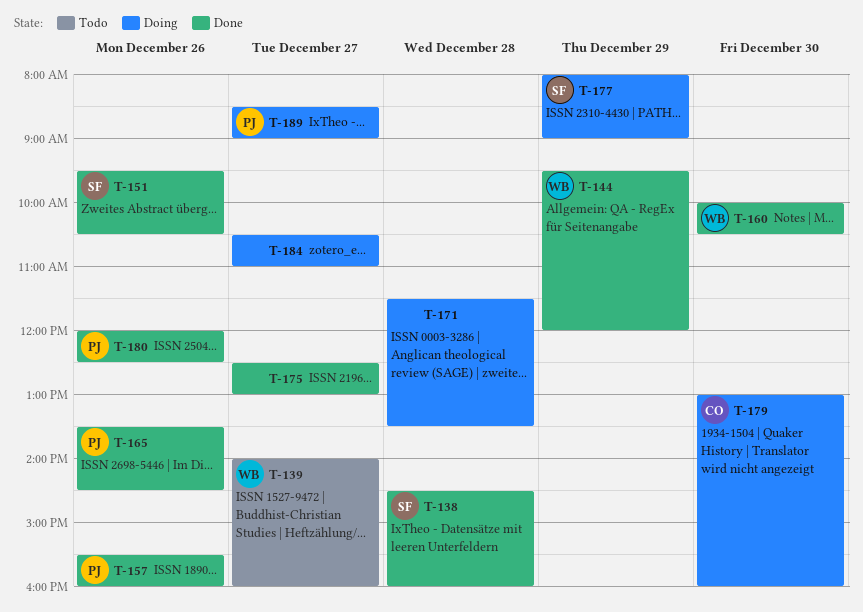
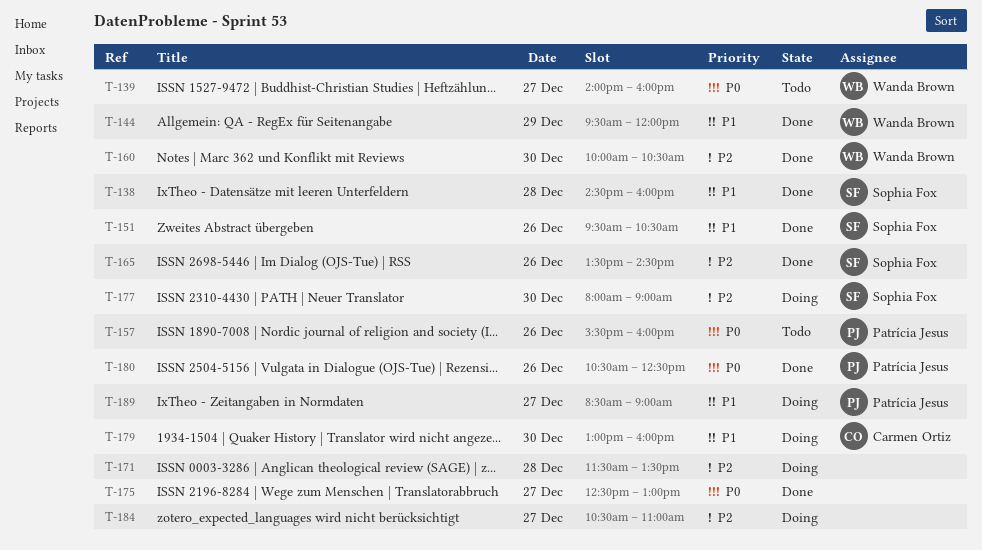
T-157, status: Done -> Todo
T-165, owner: Patrícia Jesus -> Sophia Fox
T-177, day: Dec 29 -> Dec 30
T-180, begins: 12:00 -> 10:30

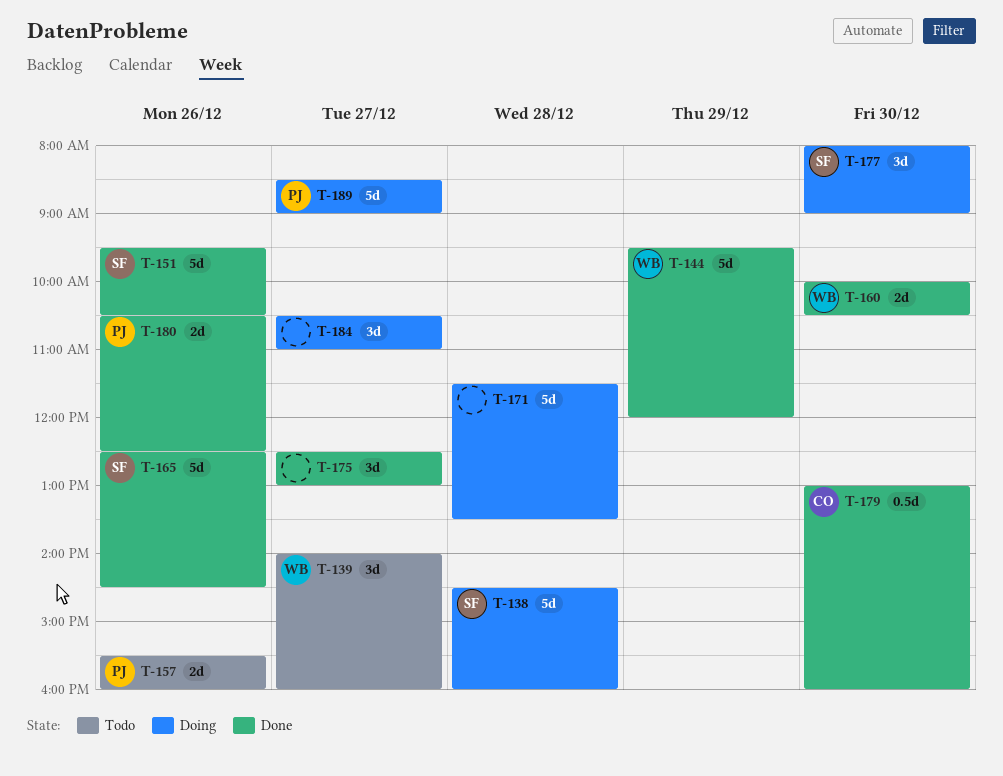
T-138, status: Done -> Doing
T-165, begins: 13:30 -> 12:30
T-179, status: Doing -> Done

